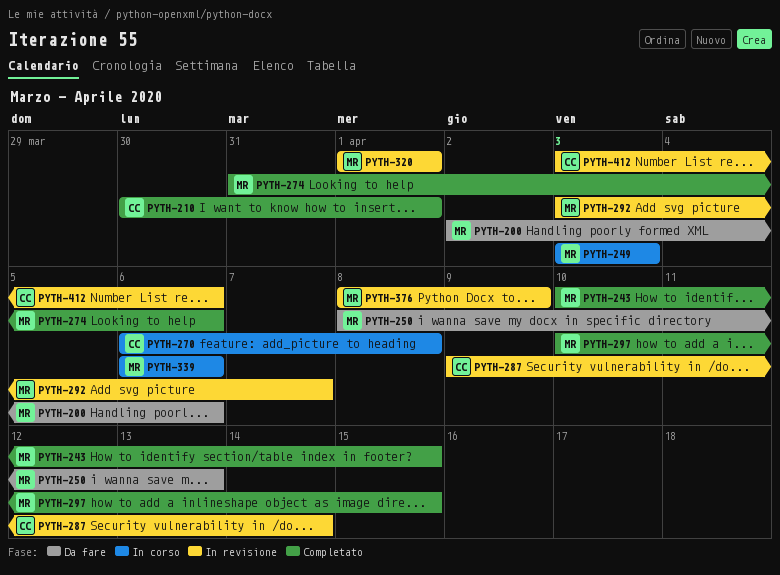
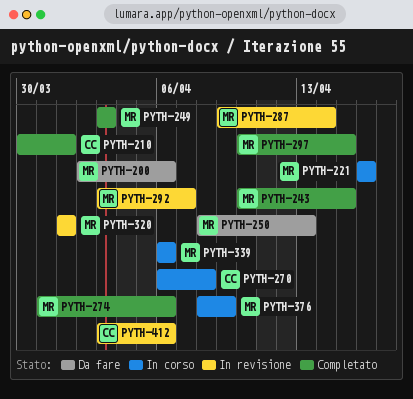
PYTH-221: none -> present
PYTH-249, status: In corso -> Completato
PYTH-287, owner: CC -> MR
PYTH-376, status: In revisione -> In corso

